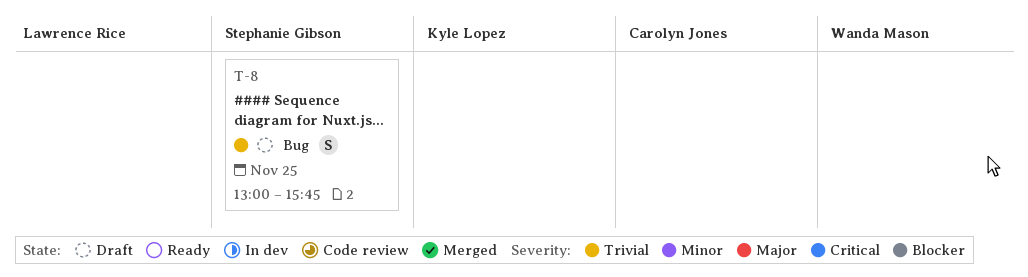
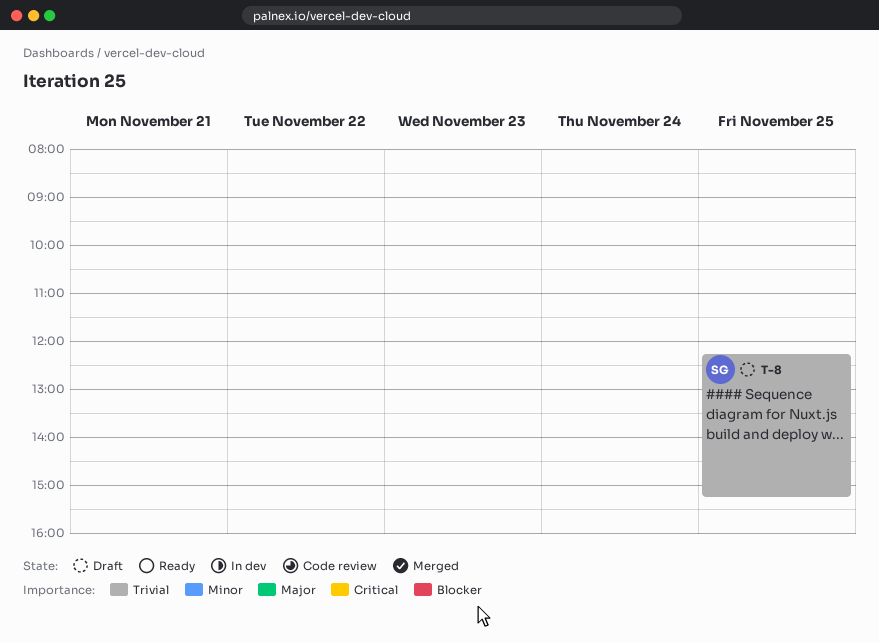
T-8, begins: 13:00 -> 12:15
T-8, ends: 15:45 -> 15:15

